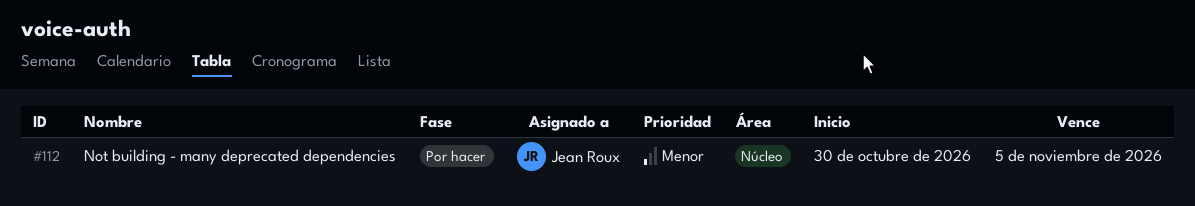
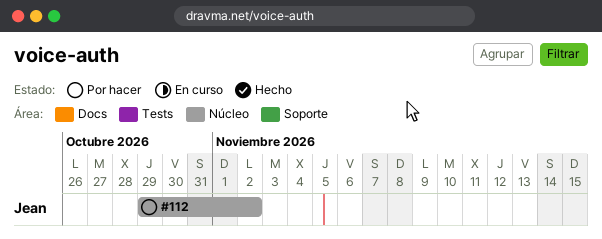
#112, start: Oct 30 -> Oct 29
#112, due: Nov 5 -> Nov 2

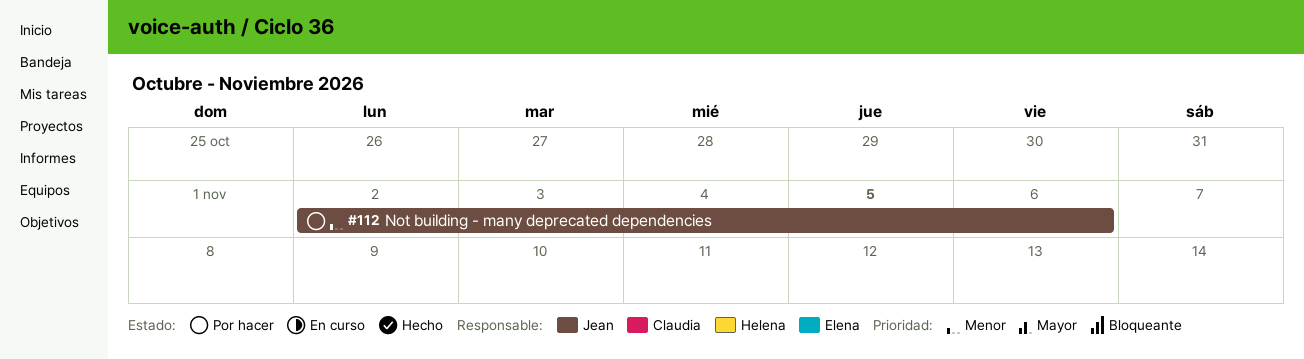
#112, start: Oct 29 -> Nov 2
#112, due: Nov 2 -> Nov 6

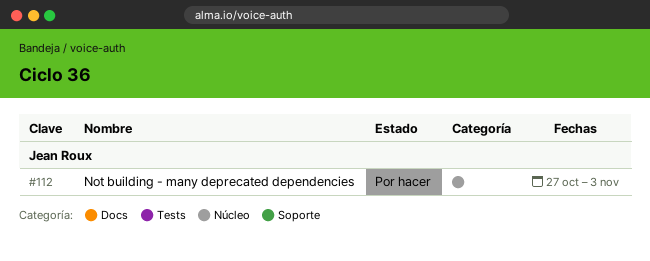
#112, start: Nov 2 -> Oct 27
#112, due: Nov 6 -> Nov 3

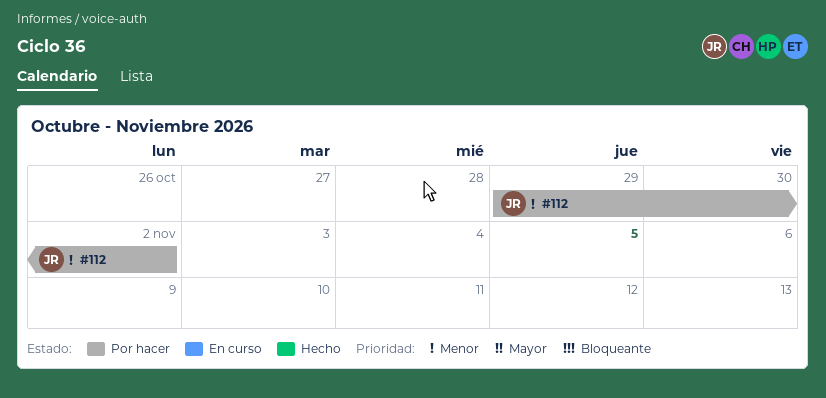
#112, start: Oct 27 -> Oct 29
#112, due: Nov 3 -> Nov 2

